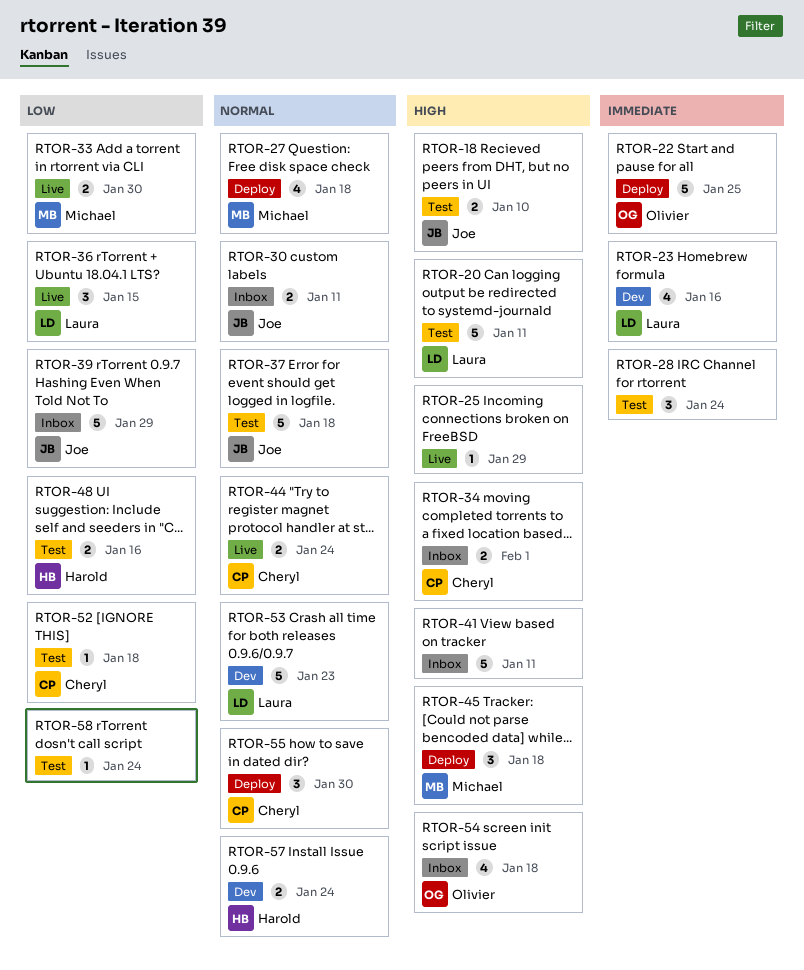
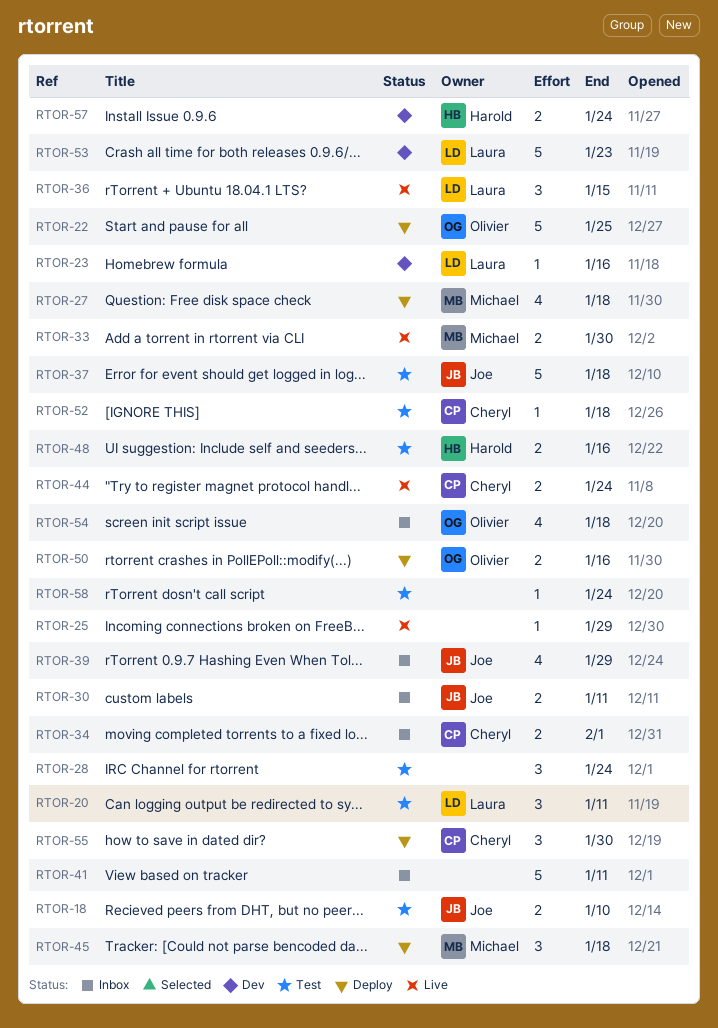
RTOR-20, estimate: 5 -> 3
RTOR-23, estimate: 4 -> 1
RTOR-39, estimate: 5 -> 4
RTOR-50: none -> present

